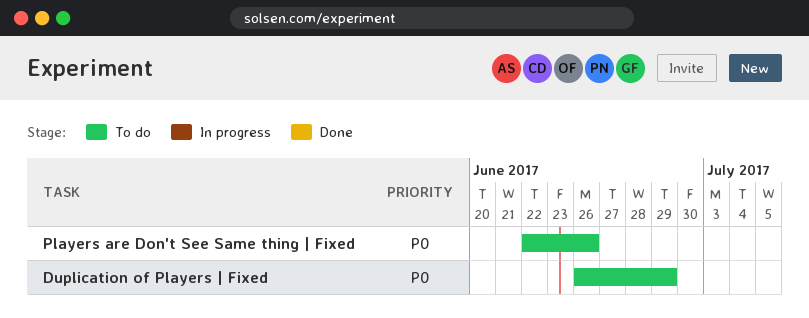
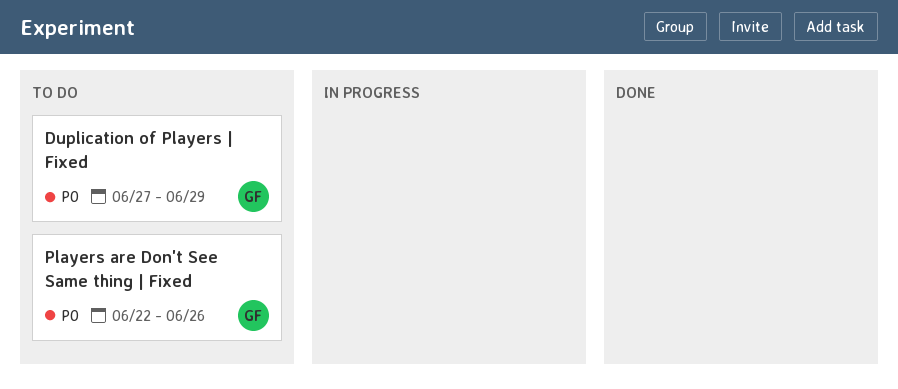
Duplication of Players | Fixed, start: Jun 26 -> Jun 27

